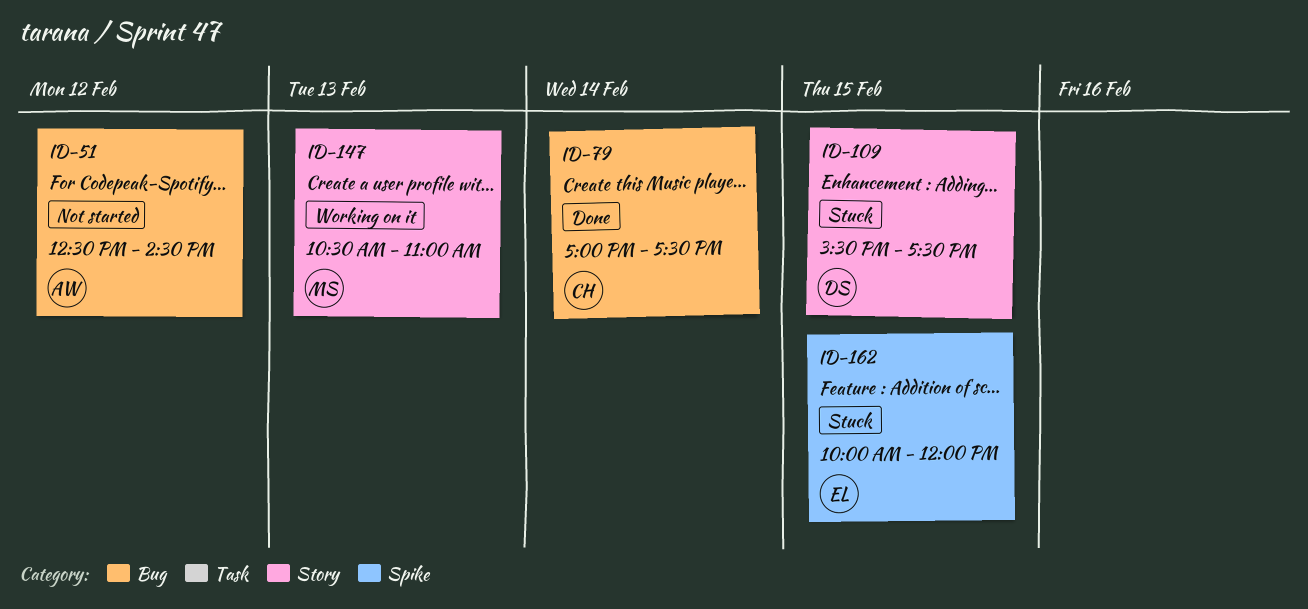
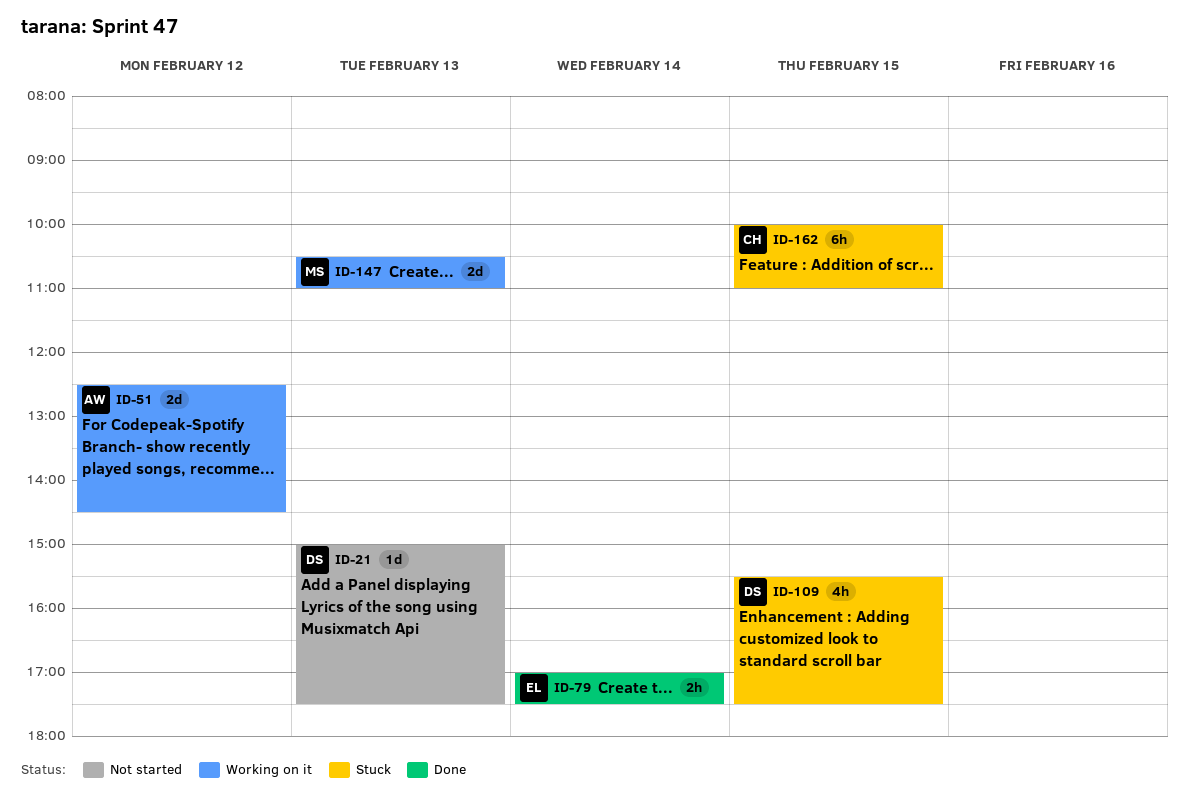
ID-21: none -> present
ID-51, status: Not started -> Working on it
ID-79, owner: CH -> EL
ID-162, owner: EL -> CH
ID-162, ends: 12:00 -> 11:00

